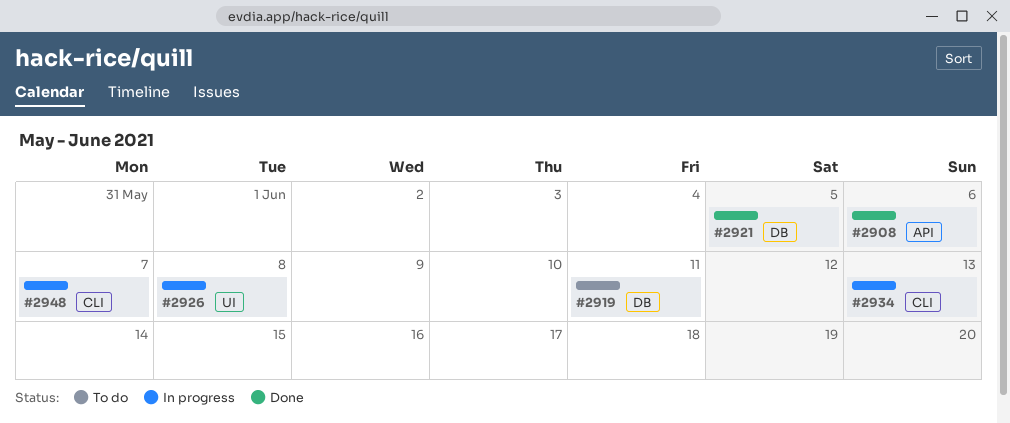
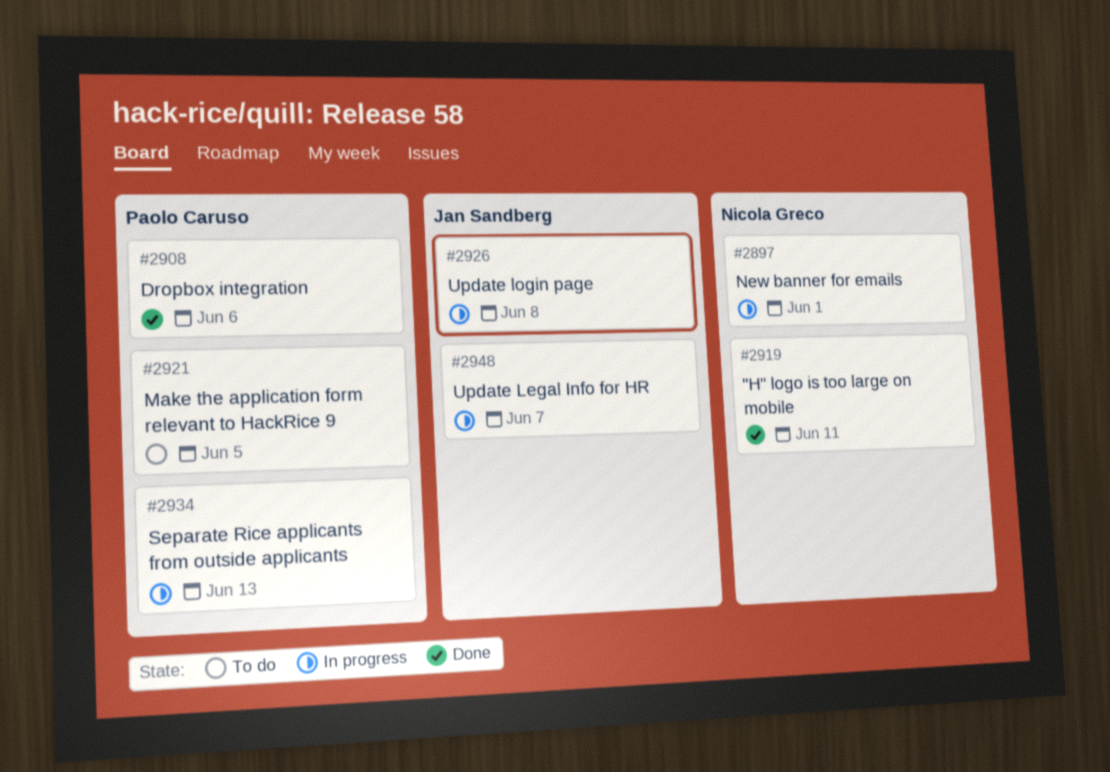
#2897: none -> present
#2919, status: To do -> Done
#2921, status: Done -> To do

